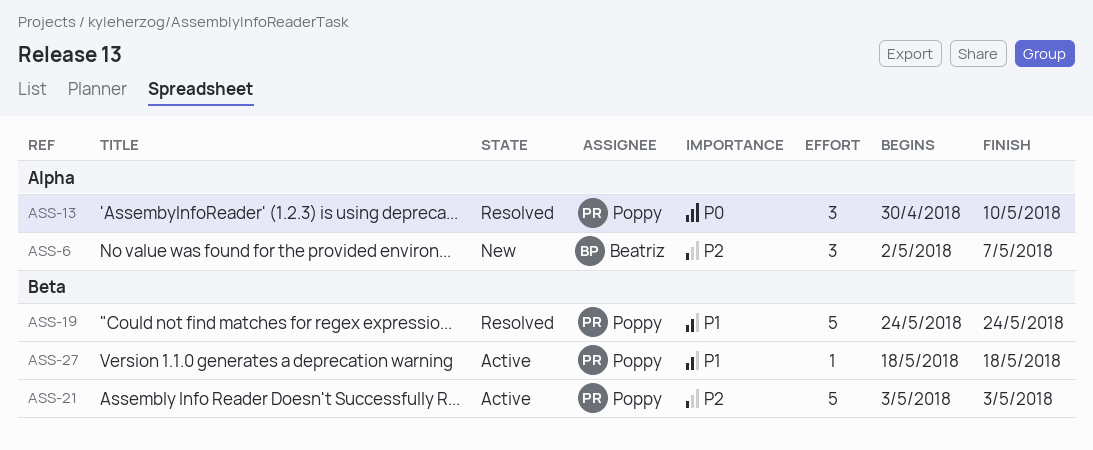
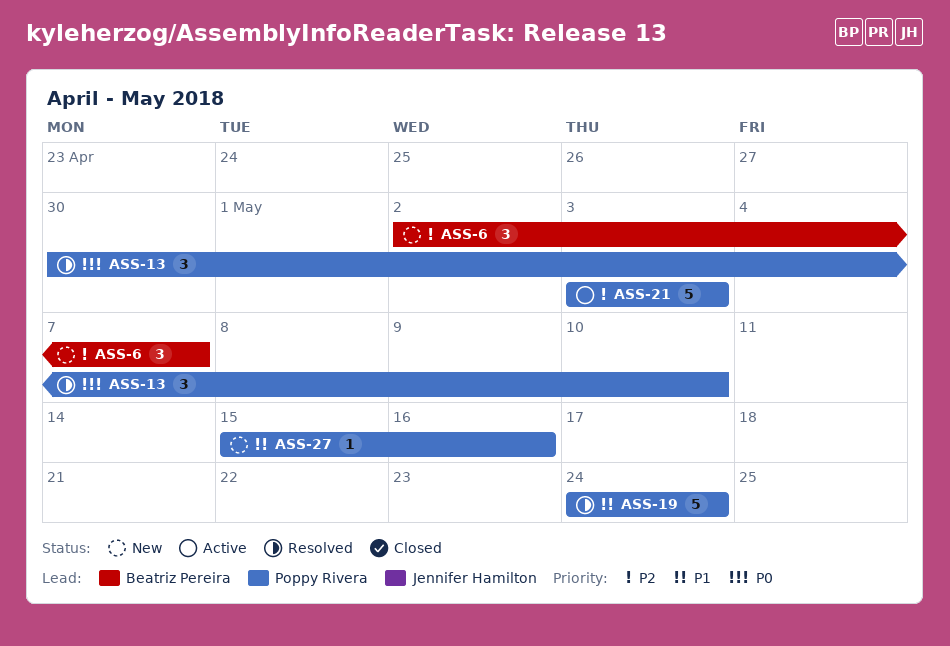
ASS-27, status: Active -> New
ASS-27, start: May 18 -> May 15
ASS-27, due: May 18 -> May 16

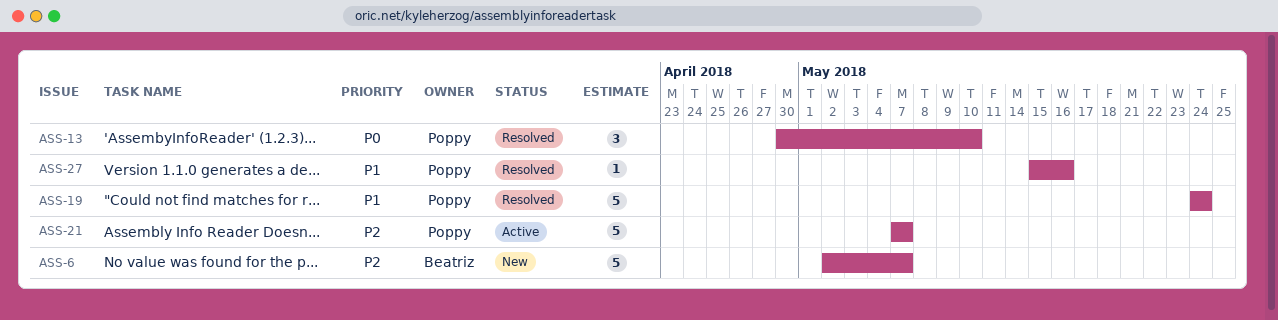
ASS-6, estimate: 3 -> 5
ASS-21, start: May 3 -> May 7
ASS-21, due: May 3 -> May 7
ASS-27, status: New -> Resolved

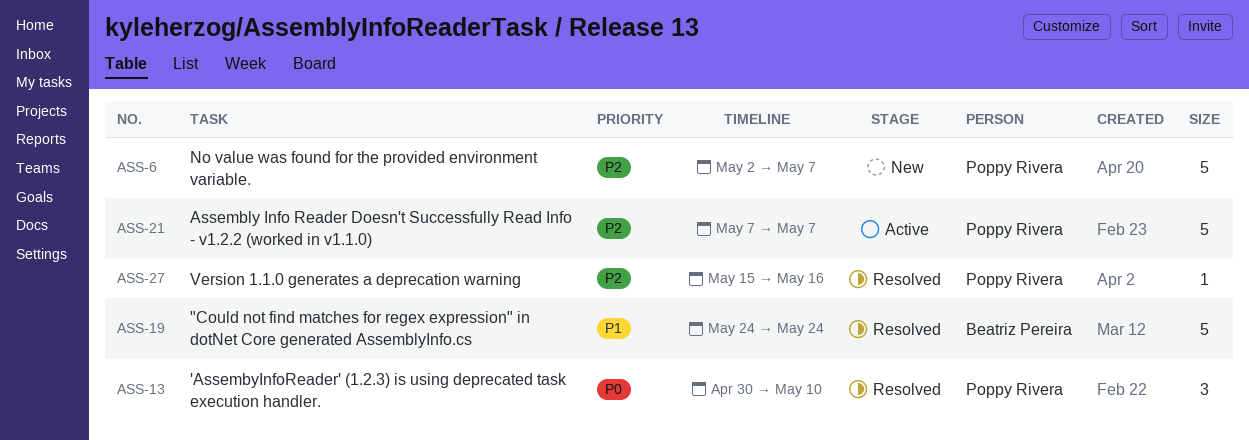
ASS-6, owner: Beatriz Pereira -> Poppy Rivera
ASS-19, owner: Poppy Rivera -> Beatriz Pereira
ASS-27, priority: P1 -> P2

